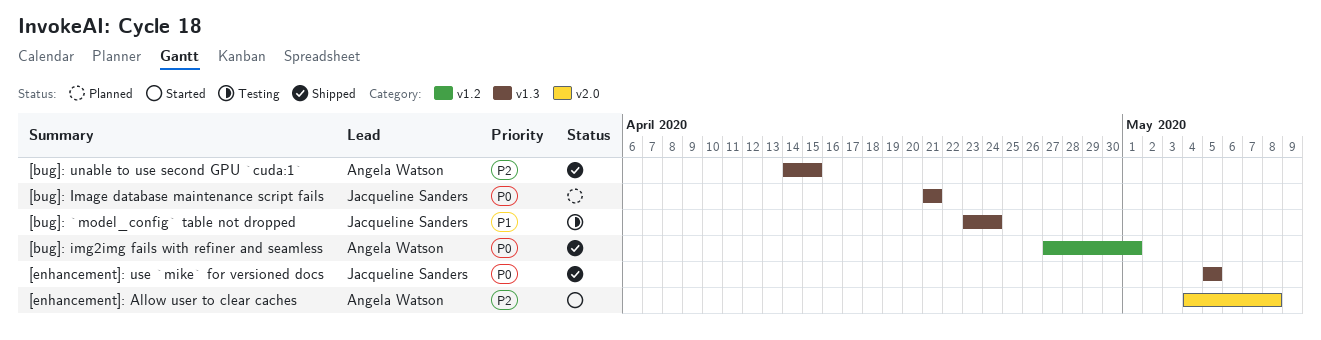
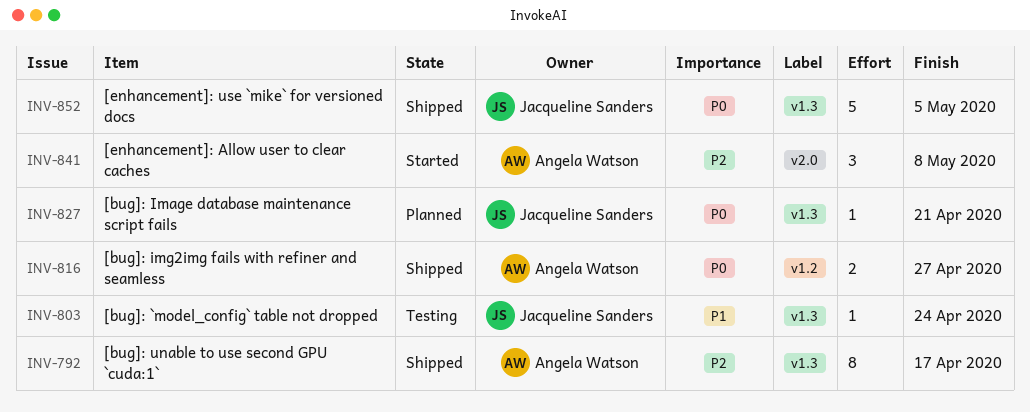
[bug]: img2img fails with refiner and seamless, due: May 1 -> Apr 27
[bug]: unable to use second GPU `cuda:1`, due: Apr 15 -> Apr 17

